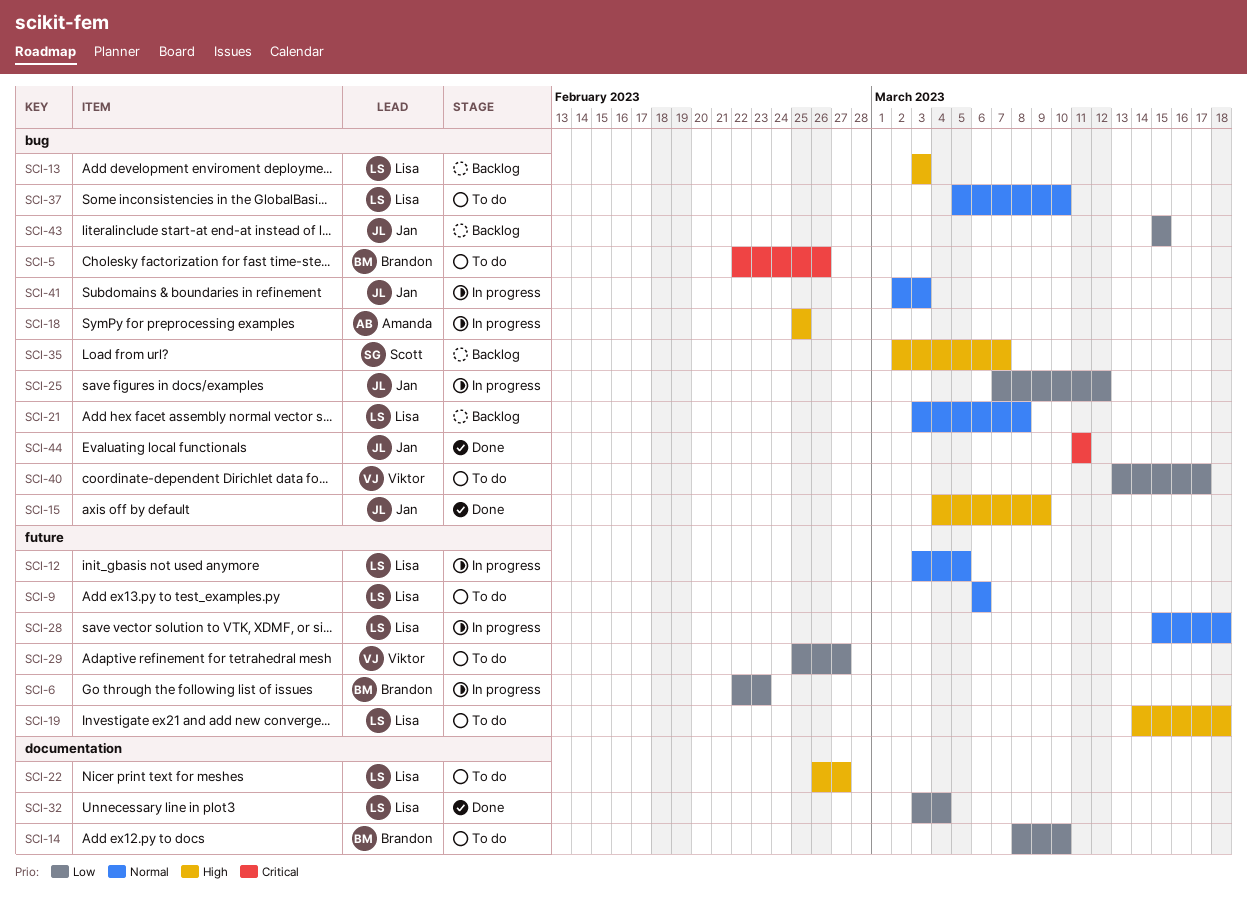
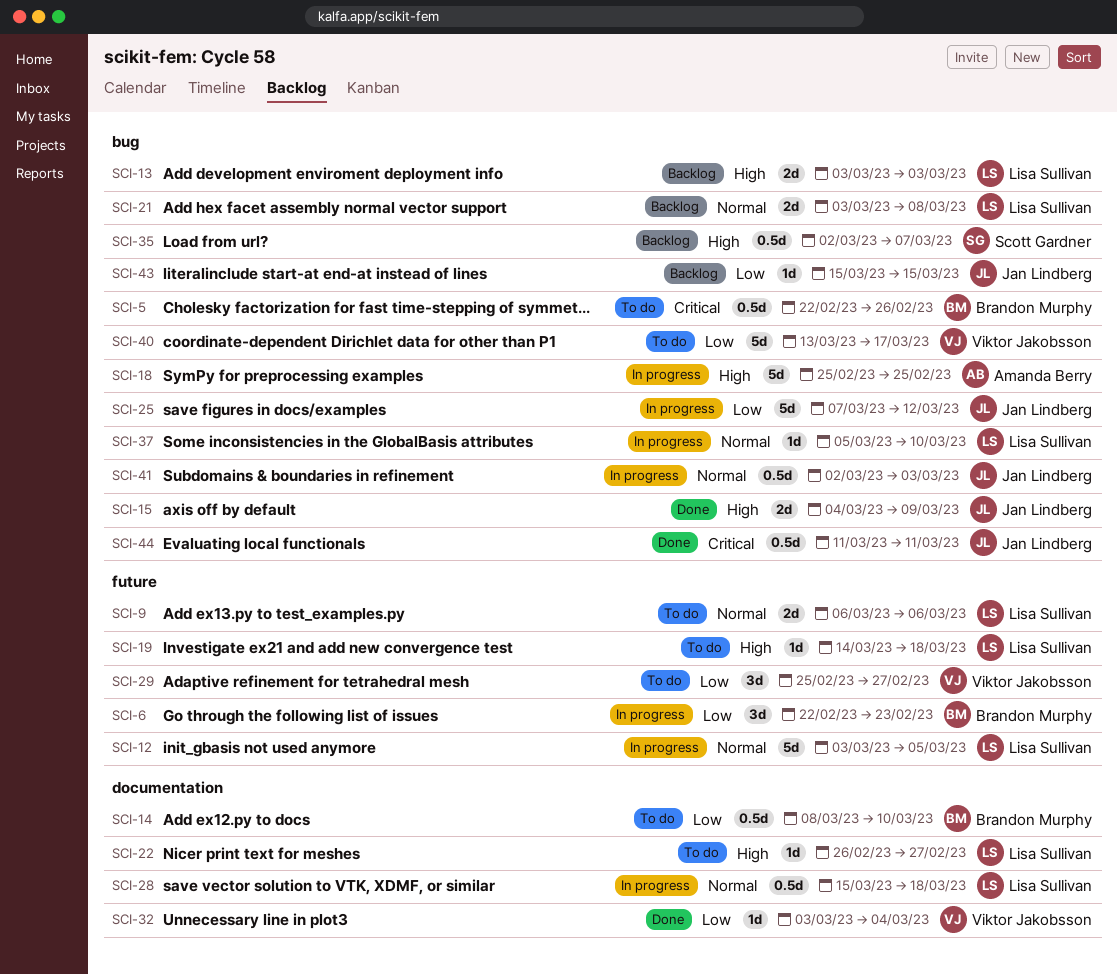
SCI-28, label: future -> documentation
SCI-32, owner: Lisa Sullivan -> Viktor Jakobsson
SCI-37, status: To do -> In progress

